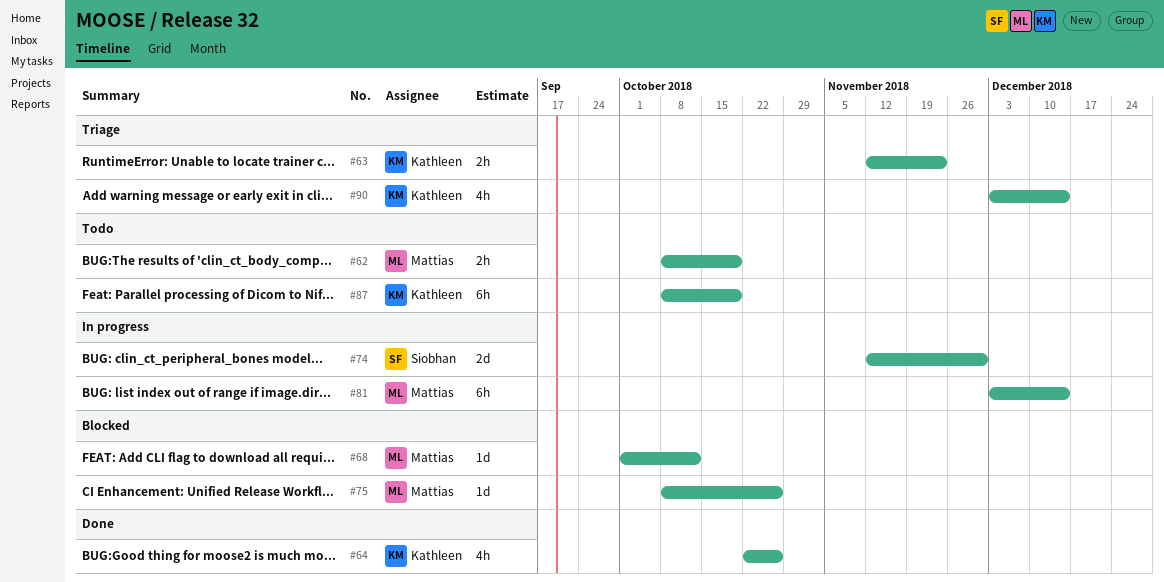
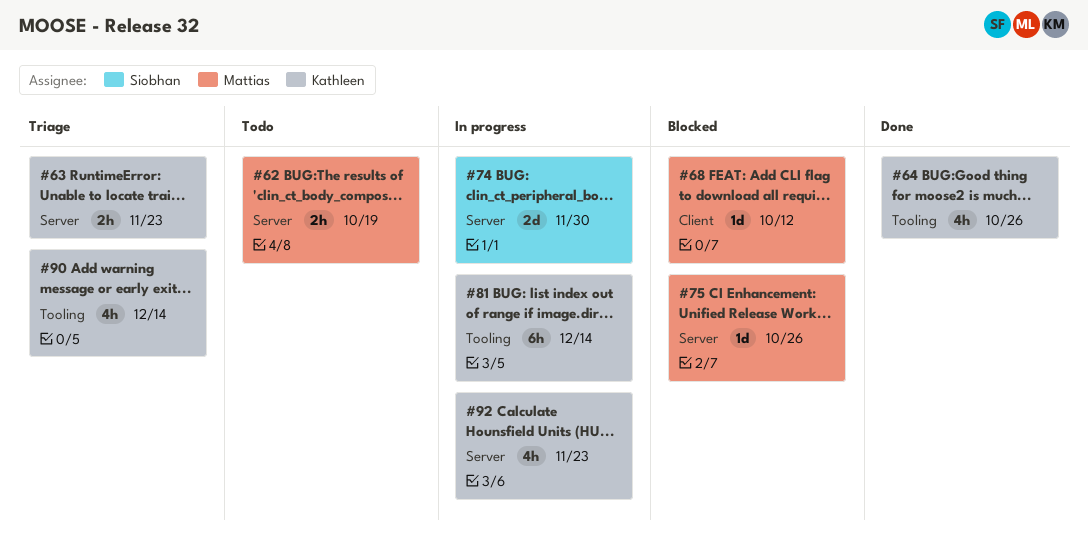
#81, owner: Mattias -> Kathleen
#87: present -> none
#92: none -> present

